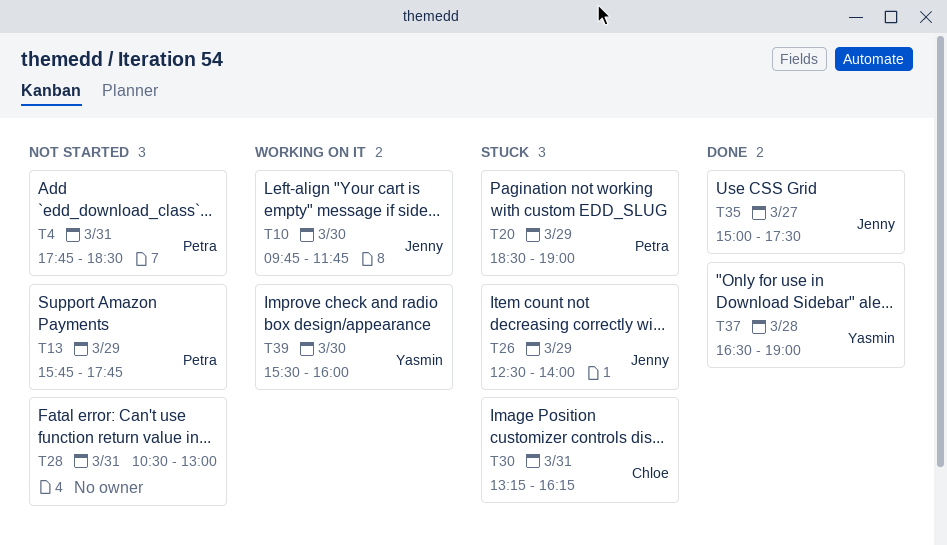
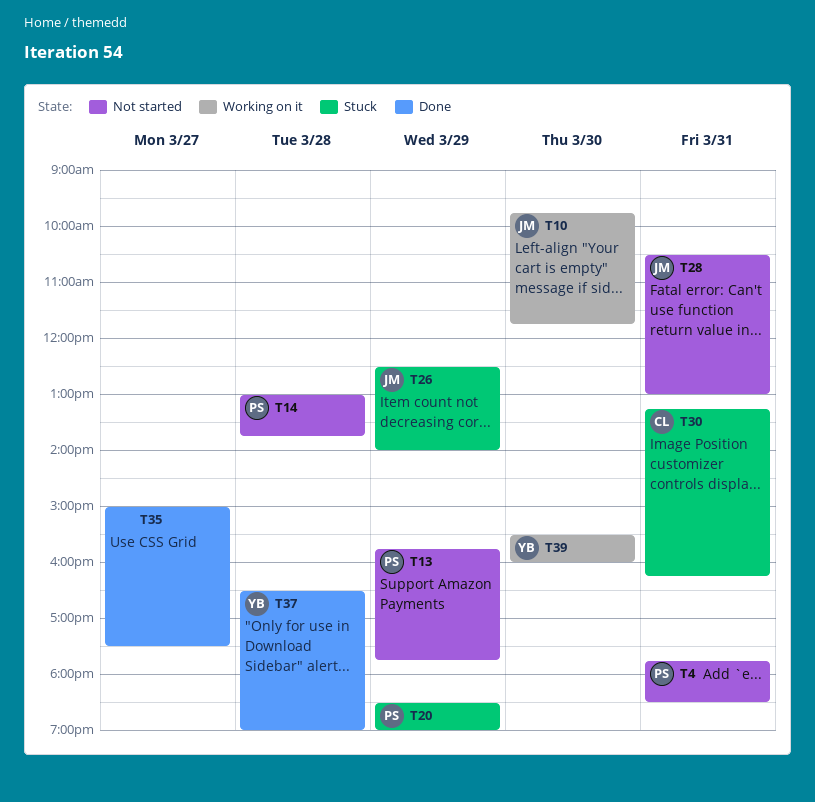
T14: none -> present
T28, owner: none -> Jenny
T35, owner: Jenny -> none

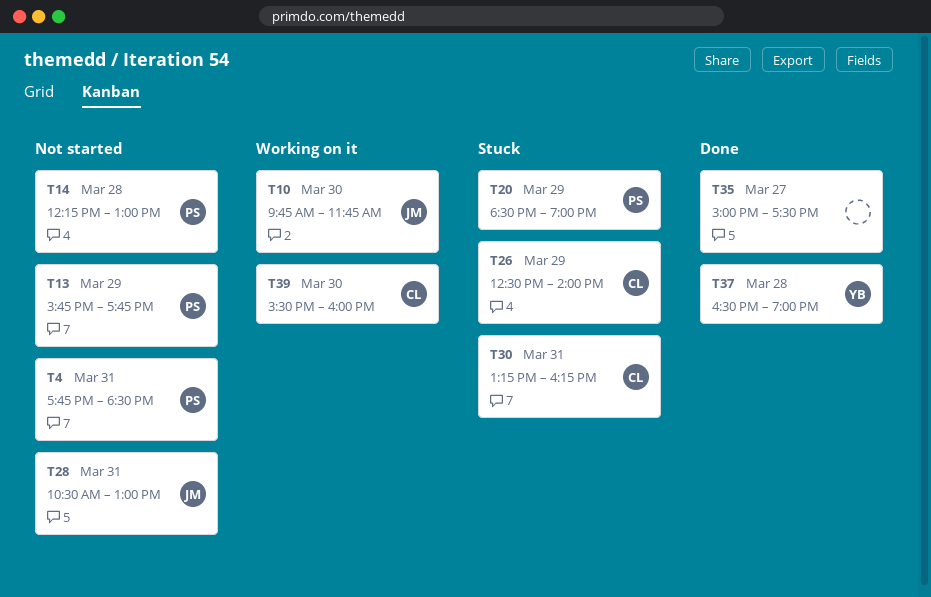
T14, begins: 13:00 -> 12:15
T14, ends: 13:45 -> 13:00
T26, owner: JM -> CL
T39, owner: YB -> CL

